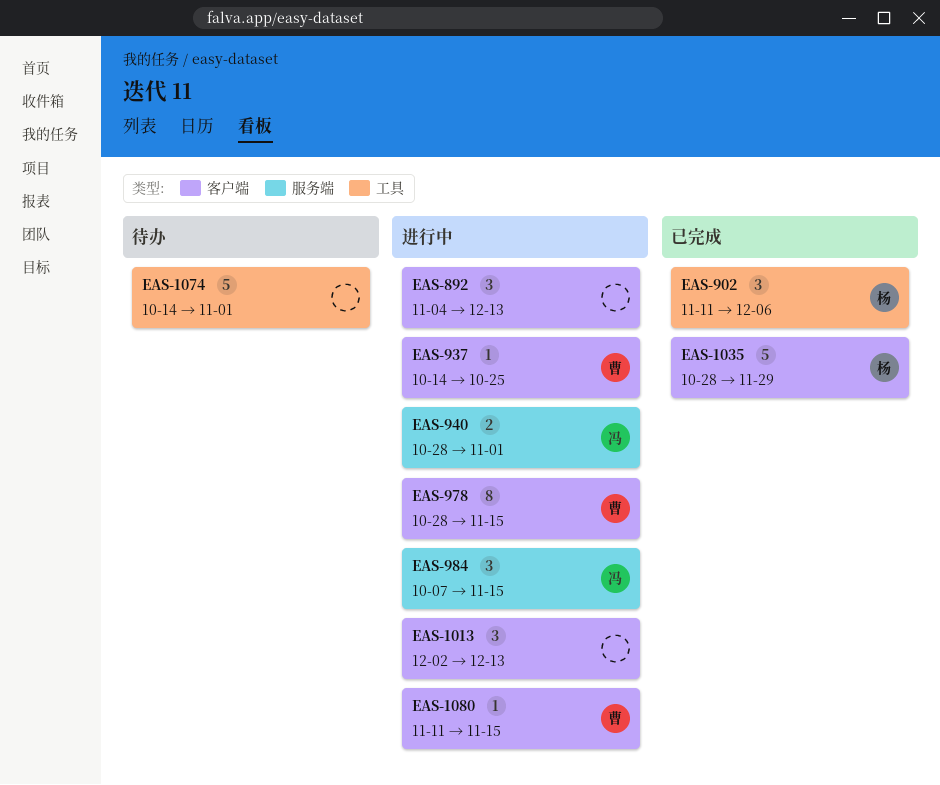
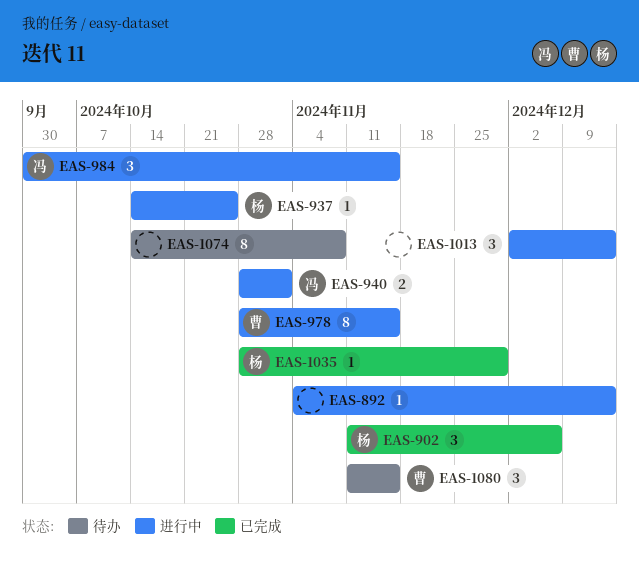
EAS-892, estimate: 3 -> 1
EAS-937, owner: 曹 -> 杨
EAS-984, start: Oct 7 -> Sep 30
EAS-1035, estimate: 5 -> 1
EAS-1074, estimate: 5 -> 8
EAS-1074, due: Nov 1 -> Nov 8
EAS-1080, status: 进行中 -> 待办
EAS-1080, estimate: 1 -> 3

